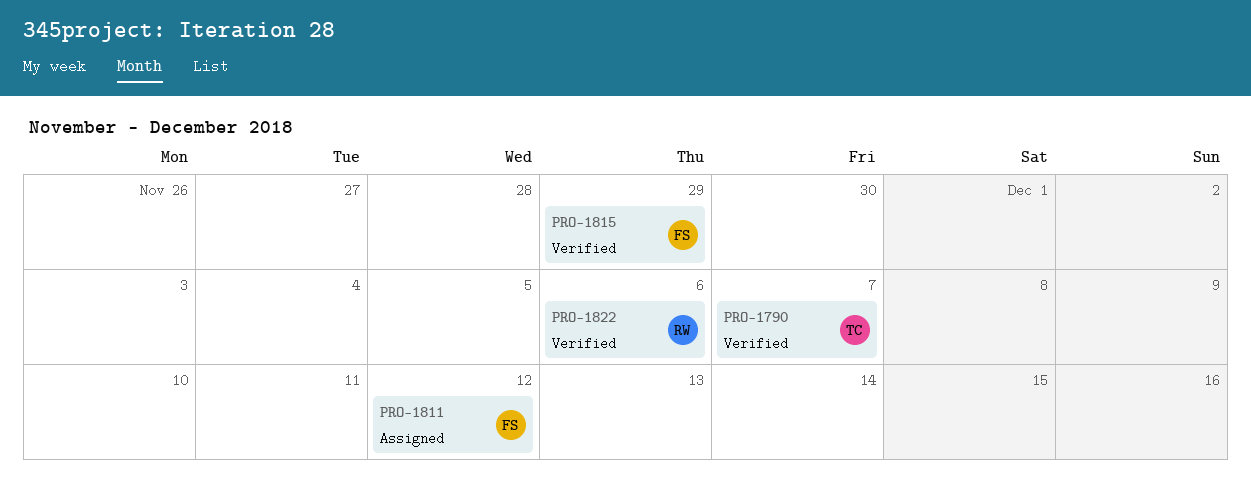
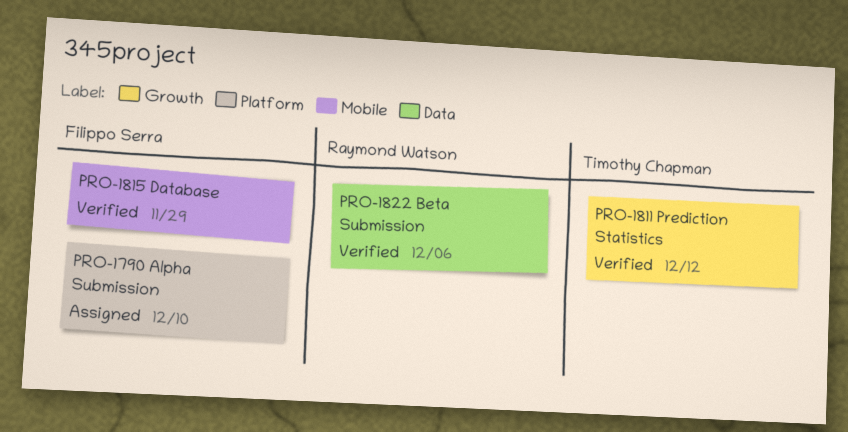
PRO-1790, status: Verified -> Assigned
PRO-1790, owner: Timothy Chapman -> Filippo Serra
PRO-1790, due: Dec 7 -> Dec 10
PRO-1811, status: Assigned -> Verified
PRO-1811, owner: Filippo Serra -> Timothy Chapman

